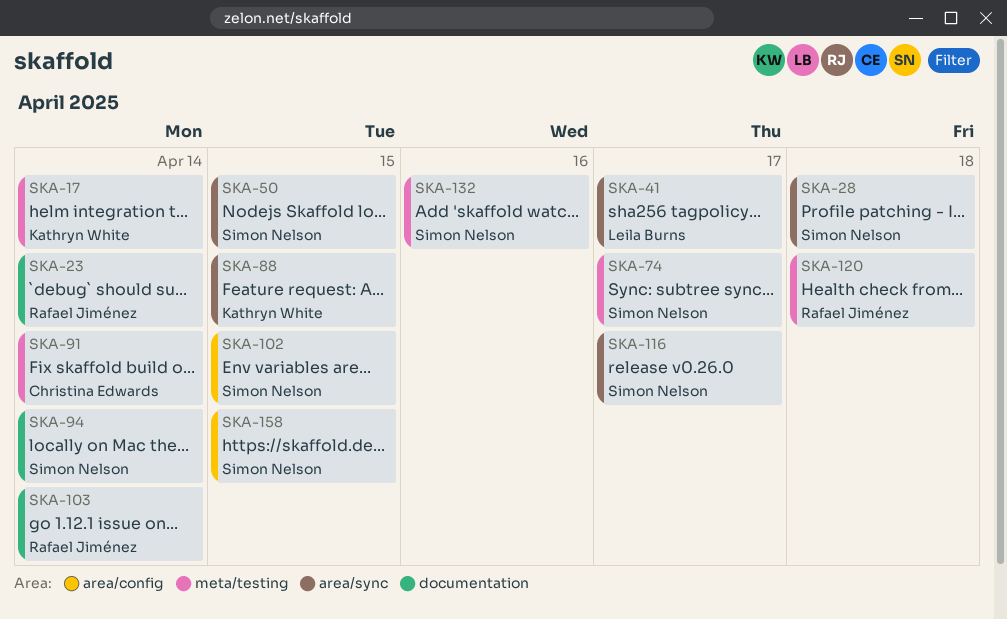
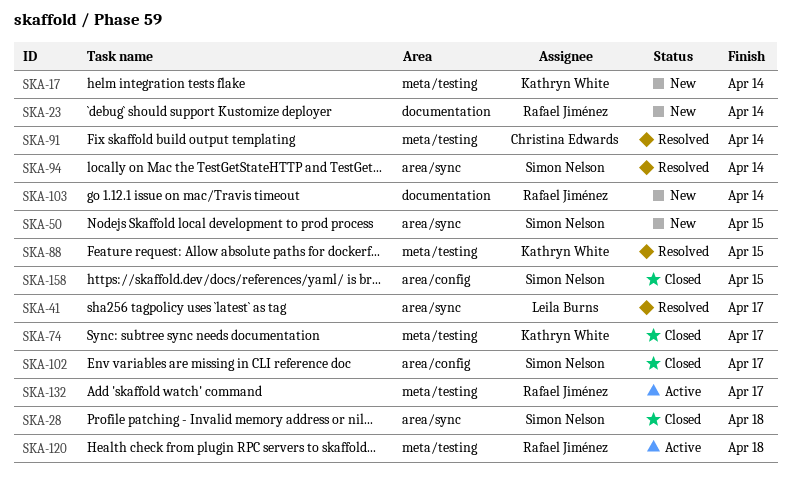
SKA-74, owner: Simon Nelson -> Kathryn White
SKA-88, label: area/sync -> meta/testing
SKA-94, label: documentation -> area/sync
SKA-102, due: Apr 15 -> Apr 17
SKA-116: present -> none
SKA-132, owner: Simon Nelson -> Rafael Jiménez
SKA-132, due: Apr 16 -> Apr 17

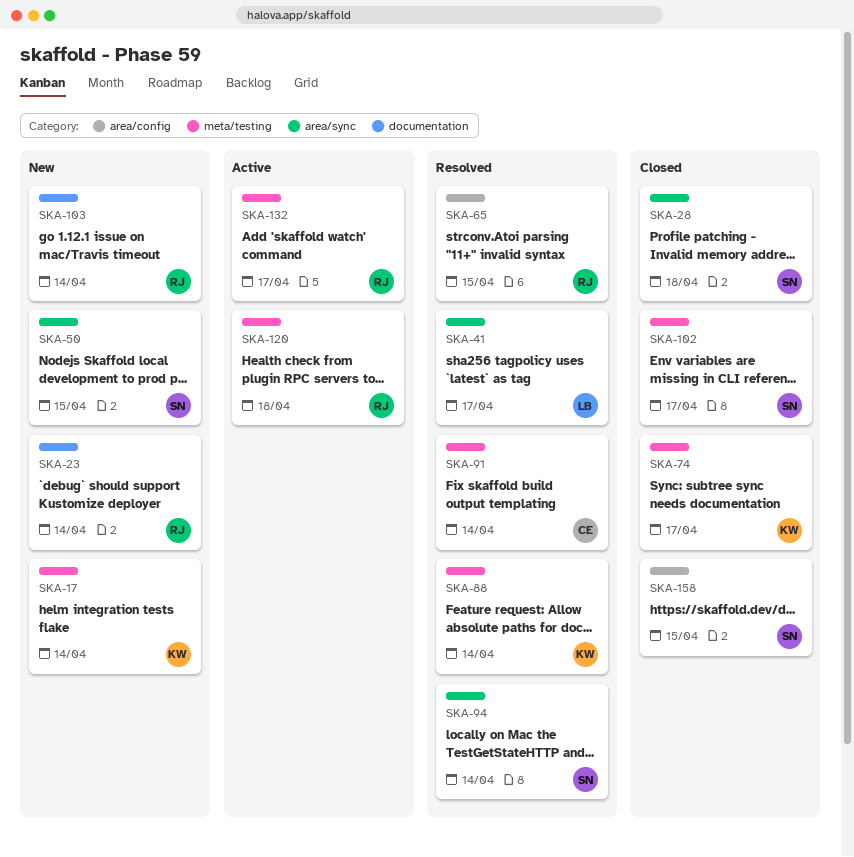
SKA-65: none -> present
SKA-88, due: Apr 15 -> Apr 14
SKA-102, label: area/config -> meta/testing

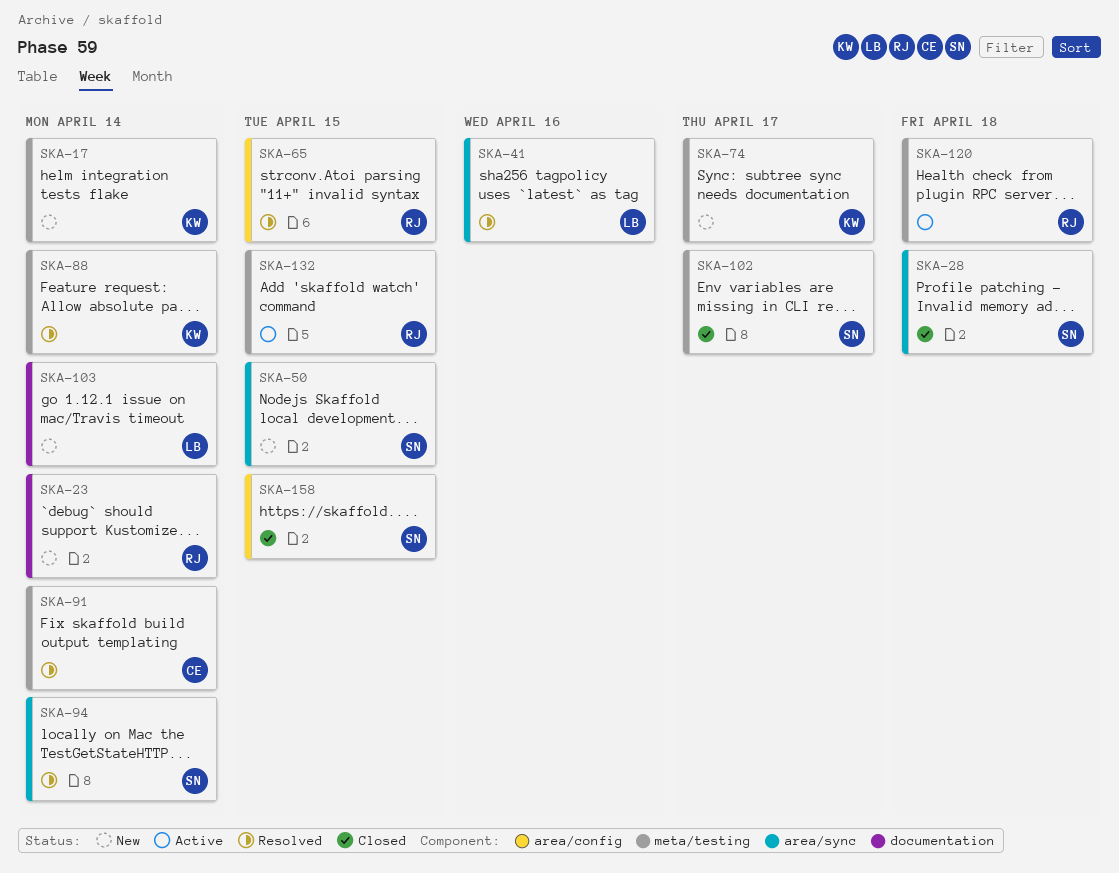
SKA-41, due: Apr 17 -> Apr 16
SKA-74, status: Closed -> New
SKA-103, owner: RJ -> LB
SKA-132, due: Apr 17 -> Apr 15

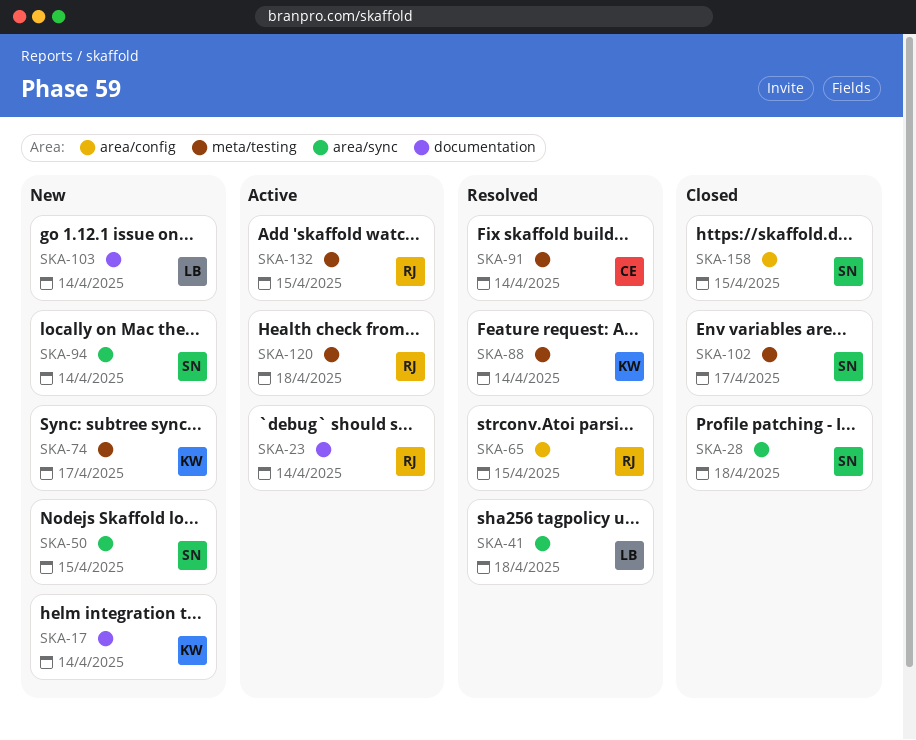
SKA-17, label: meta/testing -> documentation
SKA-23, status: New -> Active
SKA-41, due: Apr 16 -> Apr 18
SKA-94, status: Resolved -> New

